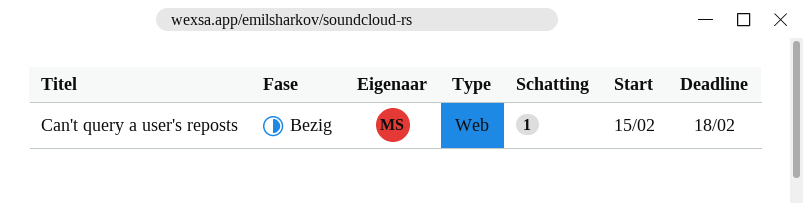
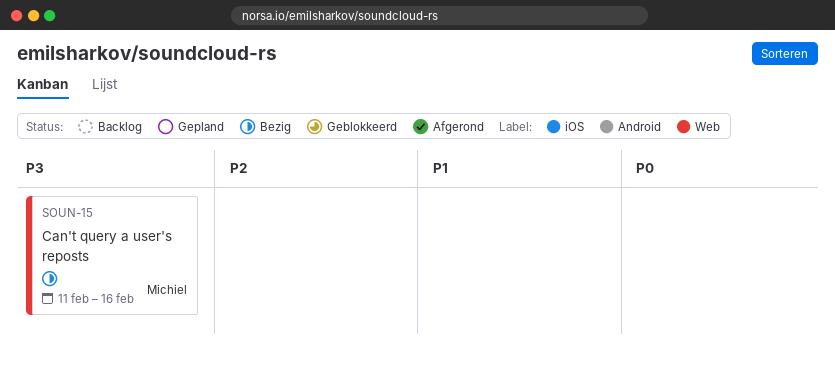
Can't query a user's reposts, start: Feb 15 -> Feb 11
Can't query a user's reposts, due: Feb 18 -> Feb 16

